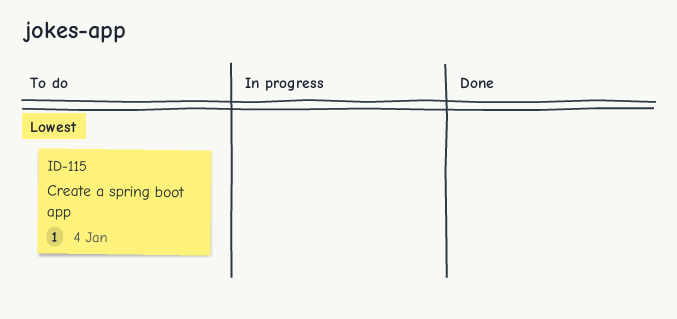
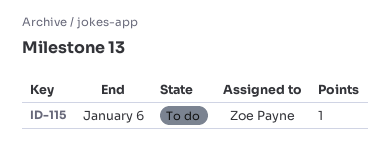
ID-115, due: Jan 4 -> Jan 6

